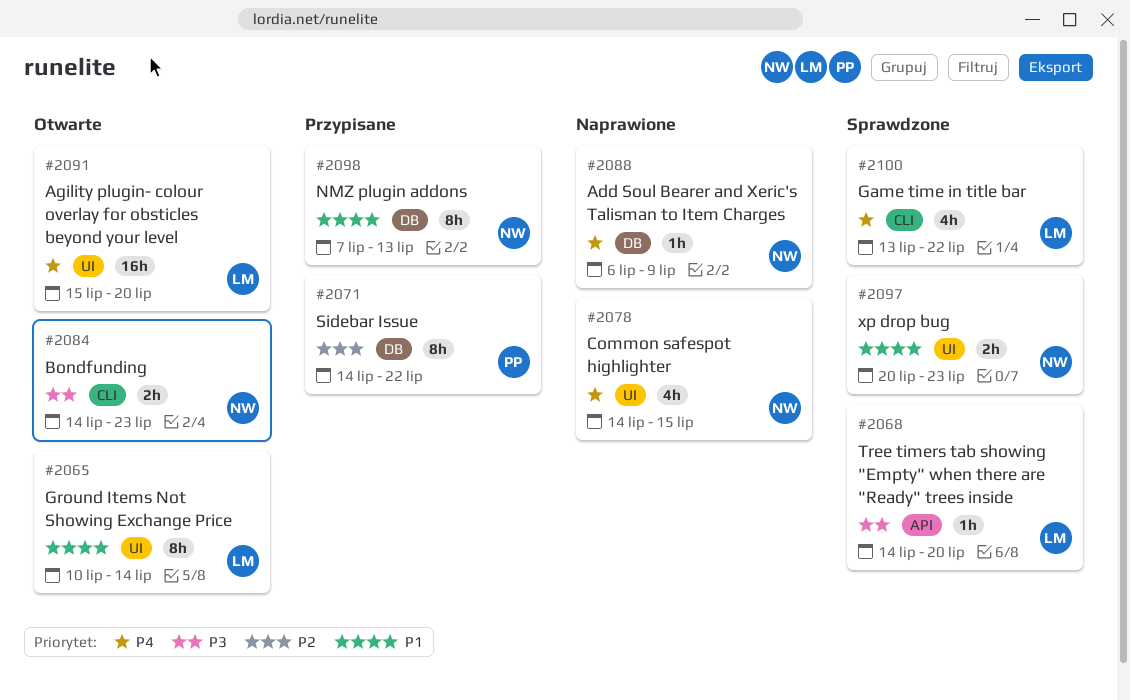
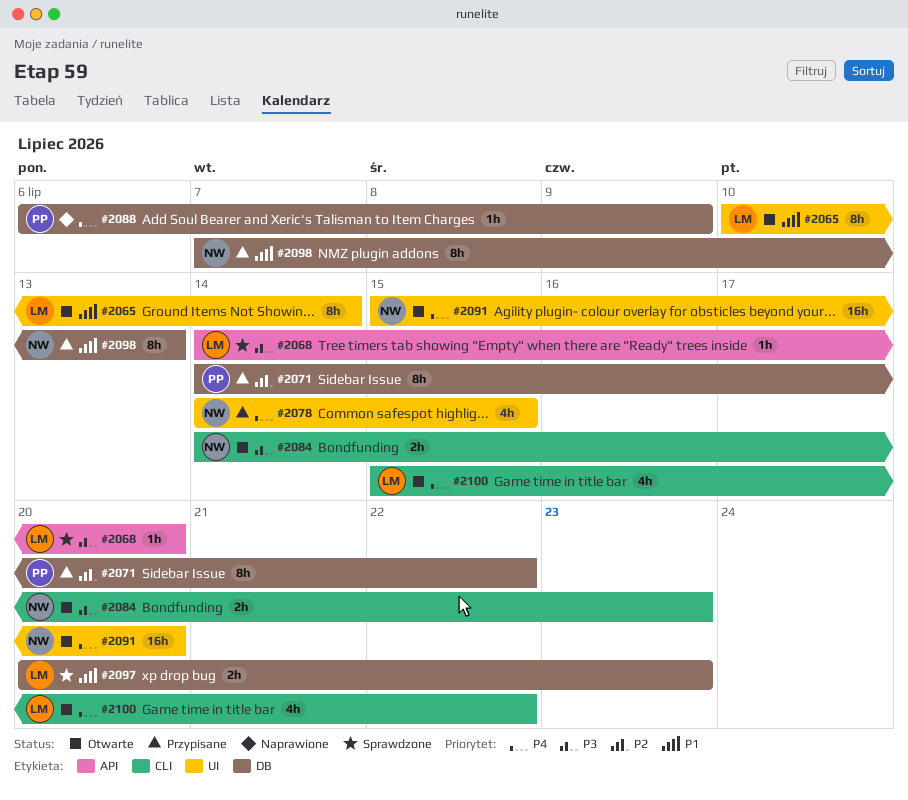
#2078, status: Naprawione -> Przypisane
#2088, owner: NW -> PP
#2091, owner: LM -> NW
#2097, owner: NW -> LM
#2097, label: UI -> DB
#2100, status: Sprawdzone -> Otwarte
#2100, start: Jul 13 -> Jul 15

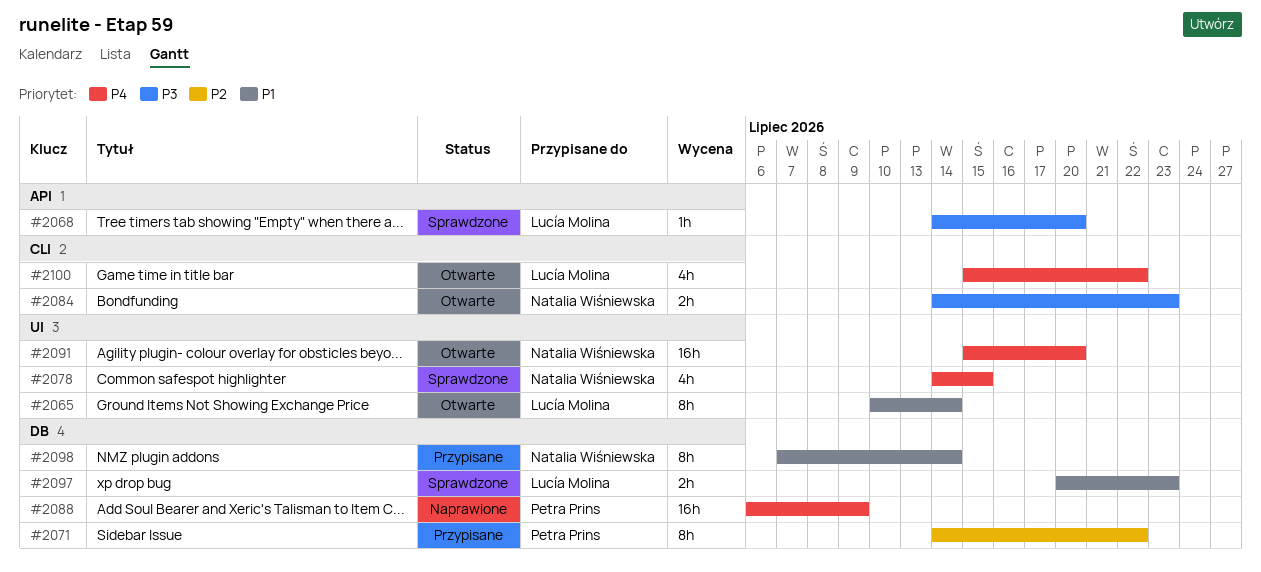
#2078, status: Przypisane -> Sprawdzone
#2088, estimate: 1h -> 16h
#2098, due: Jul 13 -> Jul 14

